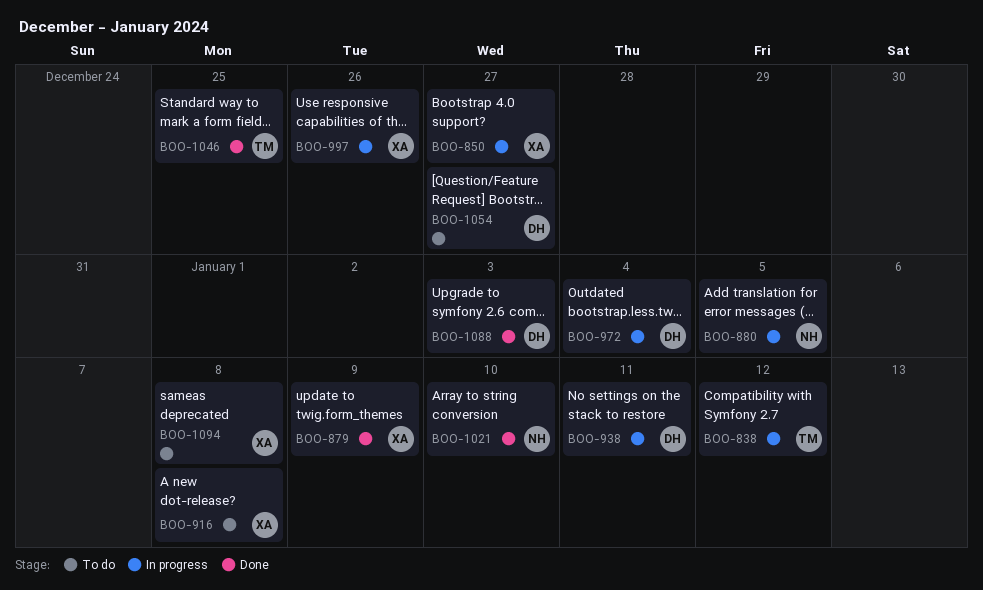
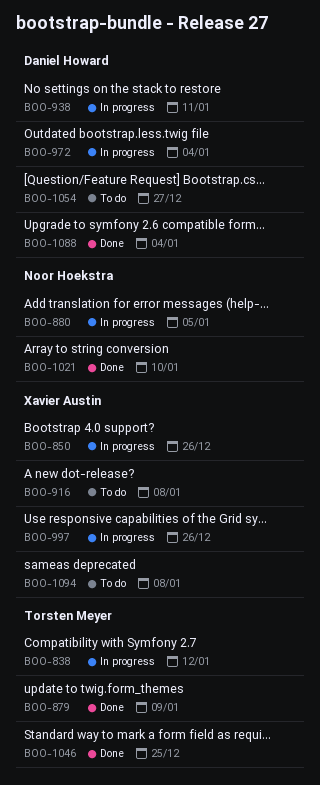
BOO-850, due: Dec 27 -> Dec 26
BOO-879, owner: Xavier Austin -> Torsten Meyer
BOO-1088, due: Jan 3 -> Jan 4

